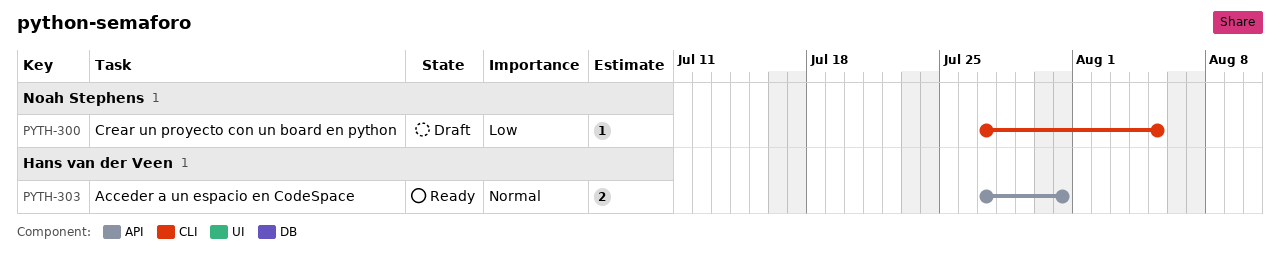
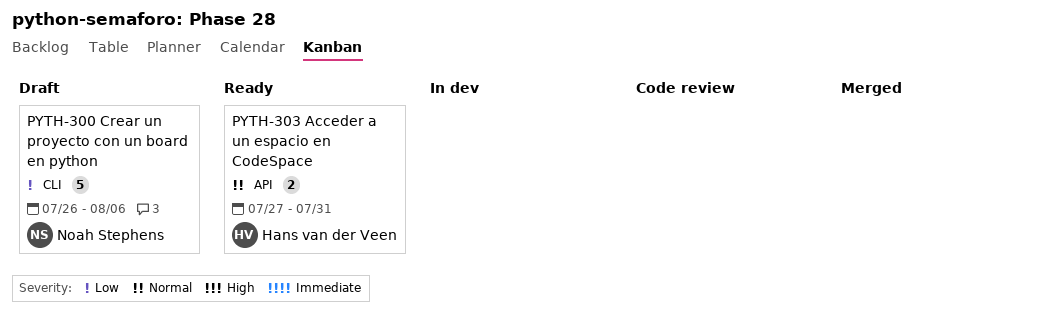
PYTH-300, estimate: 1 -> 5
PYTH-300, start: Jul 27 -> Jul 26
PYTH-300, due: Aug 5 -> Aug 6

